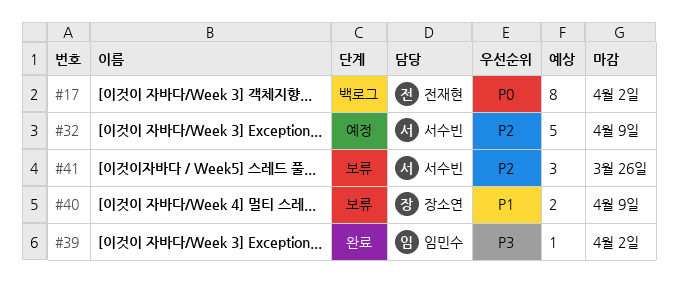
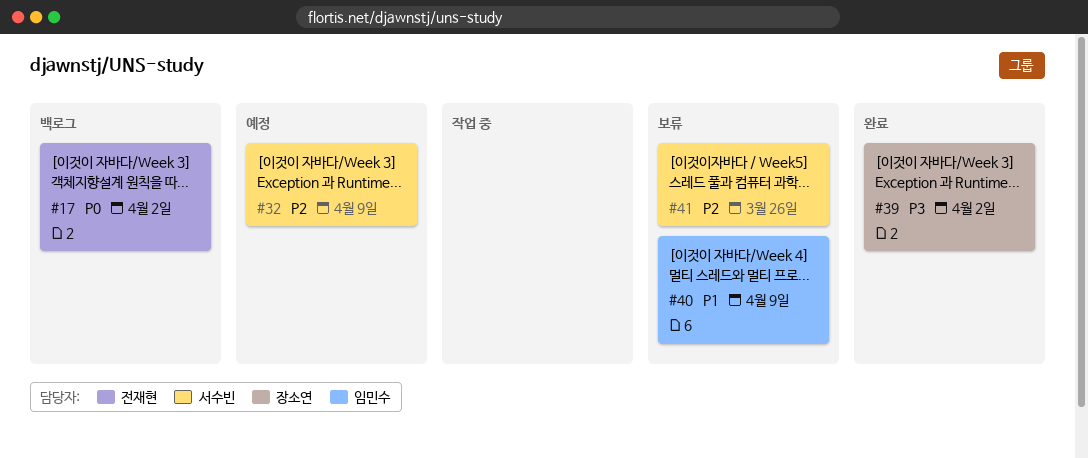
#39, owner: 임민수 -> 장소연
#40, owner: 장소연 -> 임민수

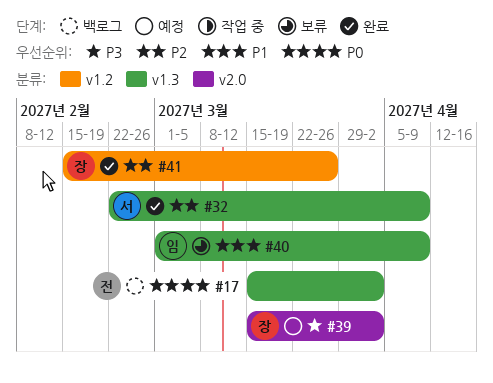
#32, status: 예정 -> 완료
#39, status: 완료 -> 예정
#41, status: 보류 -> 완료
#41, owner: 서수빈 -> 장소연

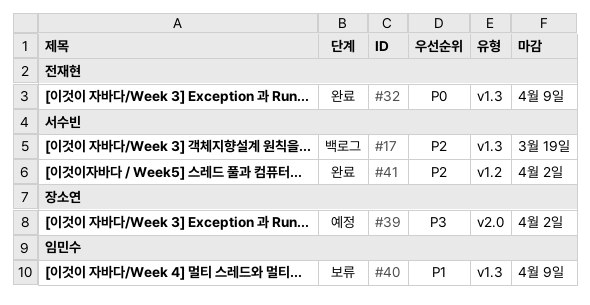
#17, owner: 전재현 -> 서수빈
#17, priority: P0 -> P2
#17, due: Apr 2 -> Mar 19
#32, owner: 서수빈 -> 전재현
#32, priority: P2 -> P0
#41, owner: 장소연 -> 서수빈
#41, due: Mar 26 -> Apr 2

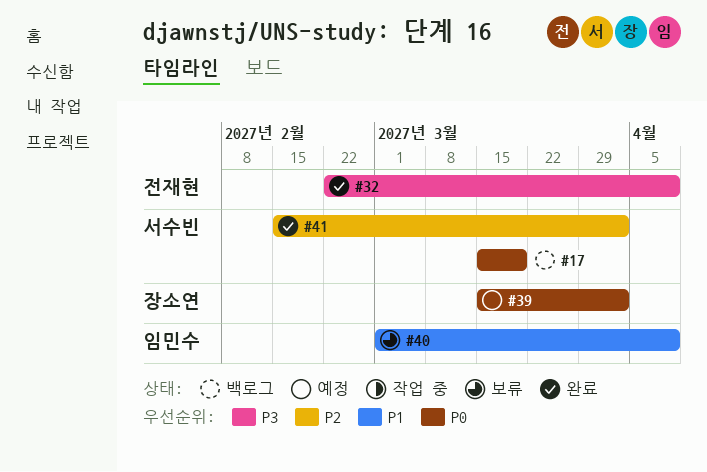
#17, priority: P2 -> P0
#32, priority: P0 -> P3
#39, priority: P3 -> P0

